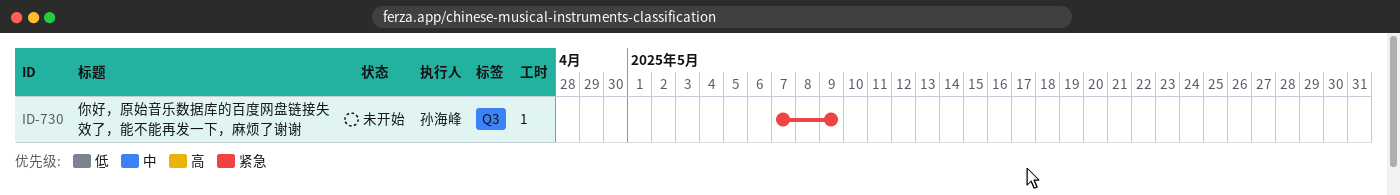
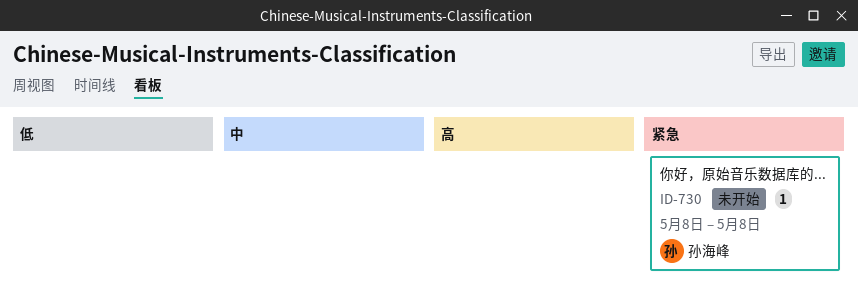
ID-730, start: May 7 -> May 8
ID-730, due: May 9 -> May 8

